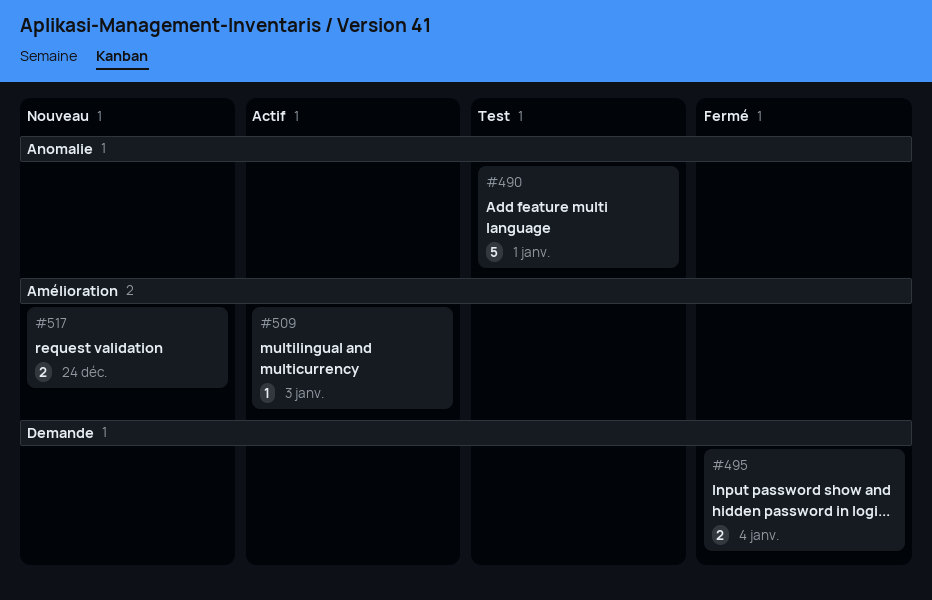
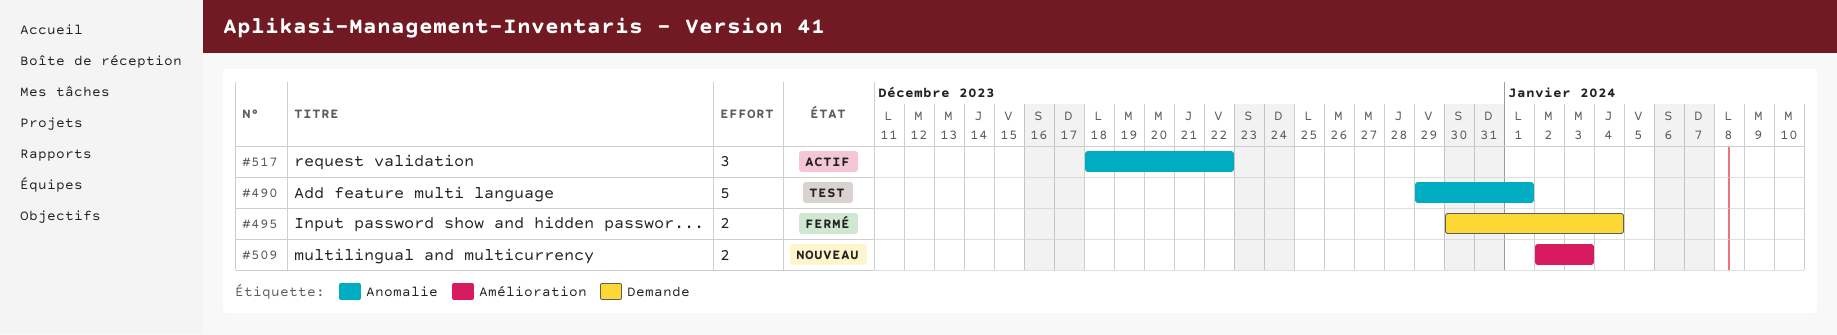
#509, status: Actif -> Nouveau
#509, estimate: 1 -> 2
#517, status: Nouveau -> Actif
#517, label: Amélioration -> Anomalie
#517, estimate: 2 -> 3
#517, due: Dec 24 -> Dec 22

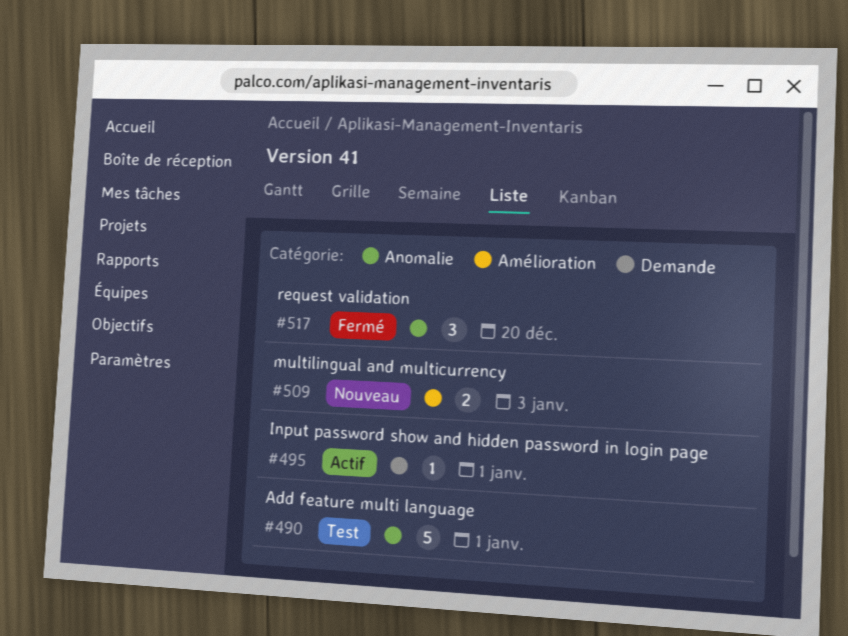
#495, status: Fermé -> Actif
#495, estimate: 2 -> 1
#495, due: Jan 4 -> Jan 1
#517, status: Actif -> Fermé
#517, due: Dec 22 -> Dec 20

